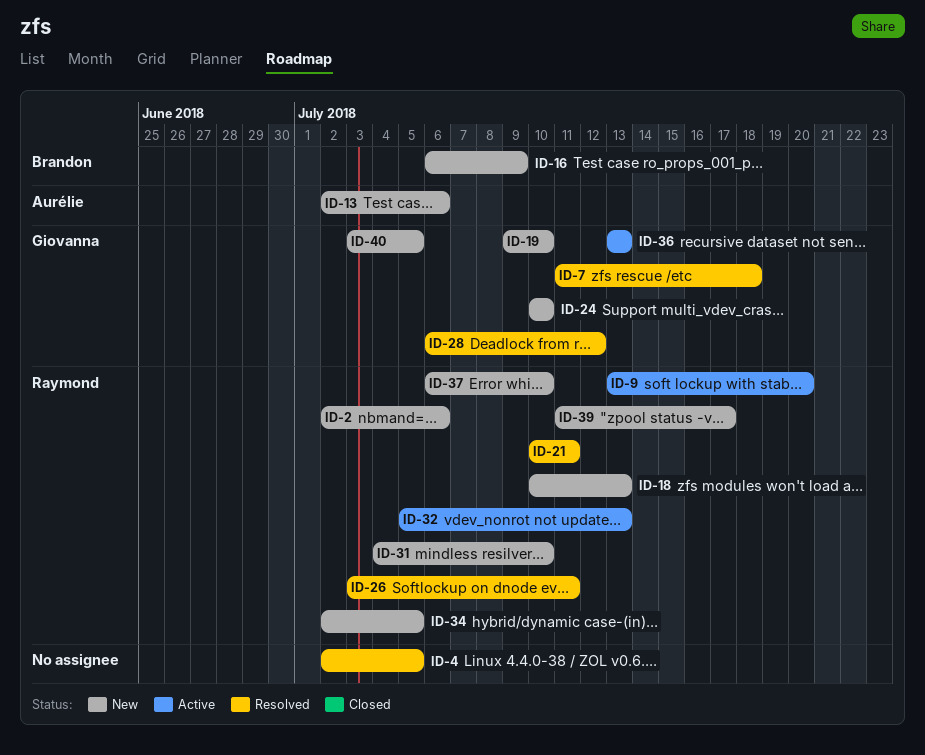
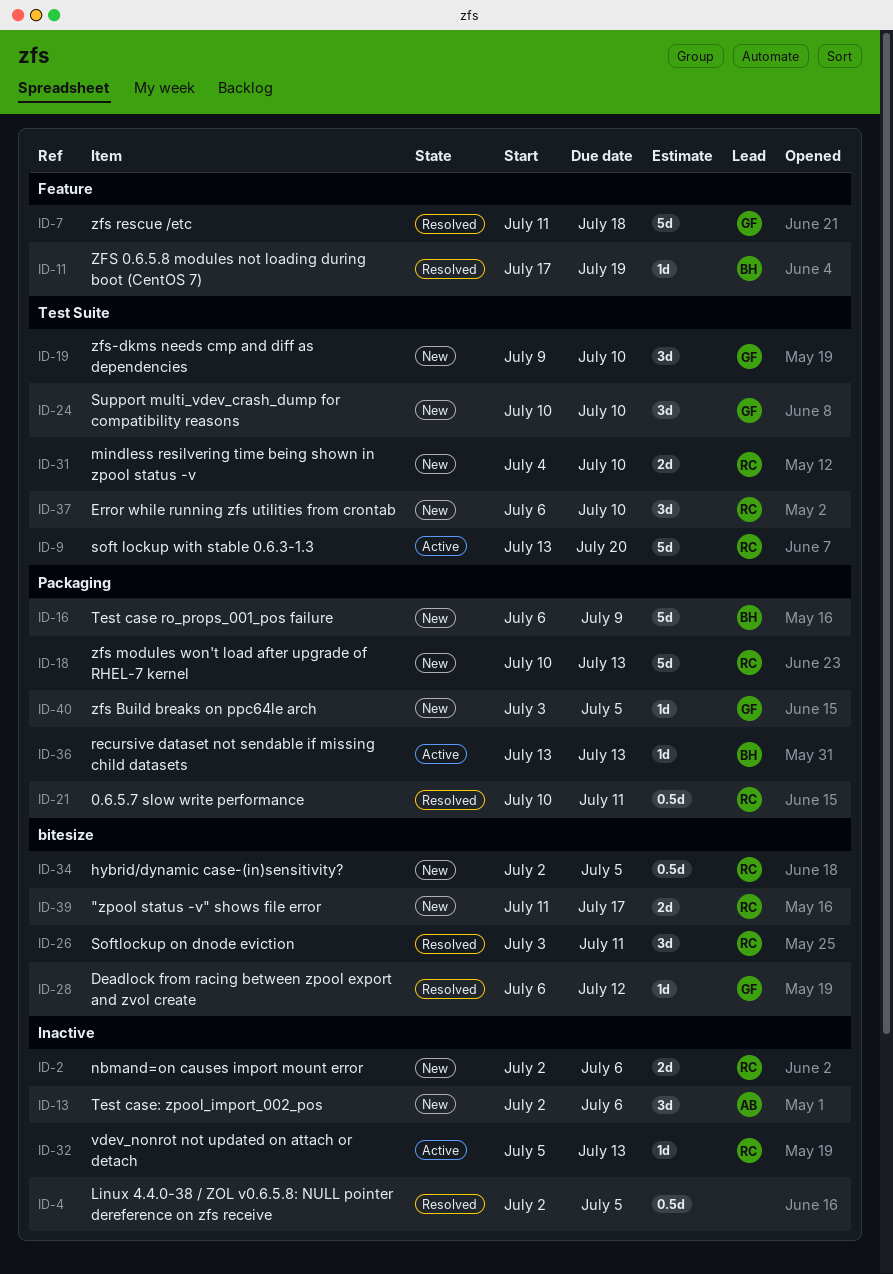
ID-11: none -> present
ID-36, owner: Giovanna -> Brandon

